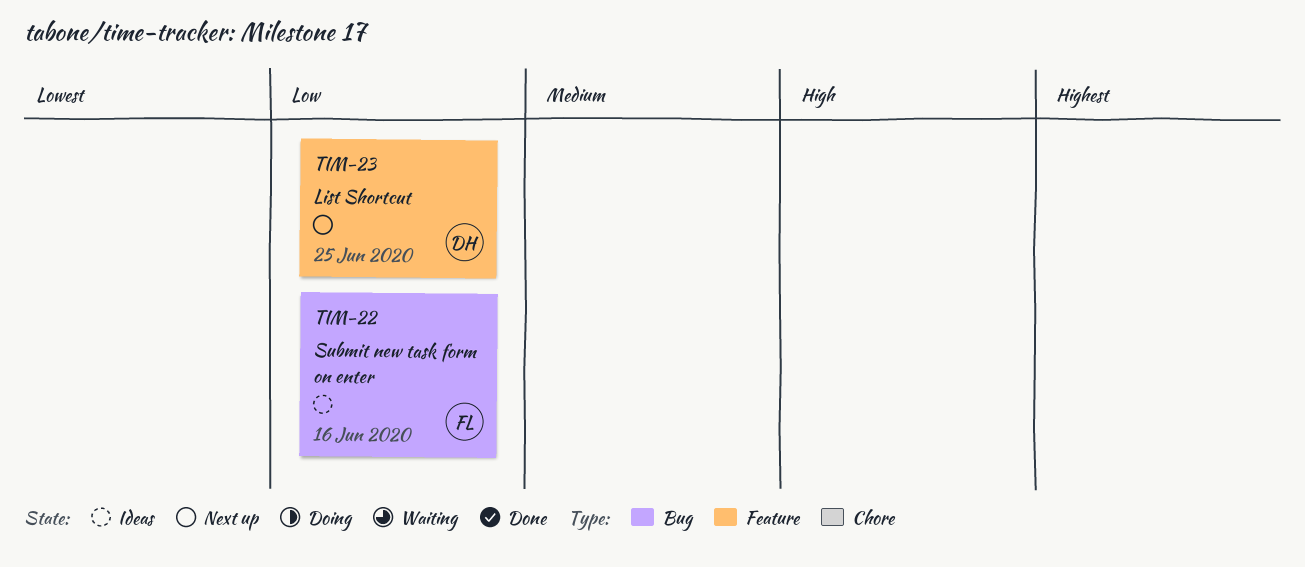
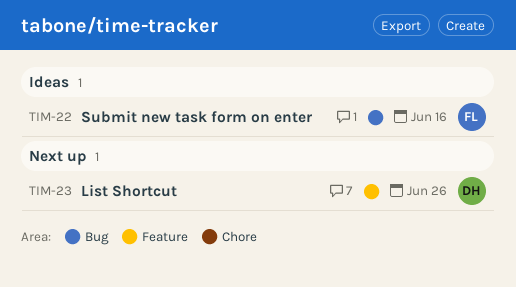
TIM-23, due: Jun 25 -> Jun 26

